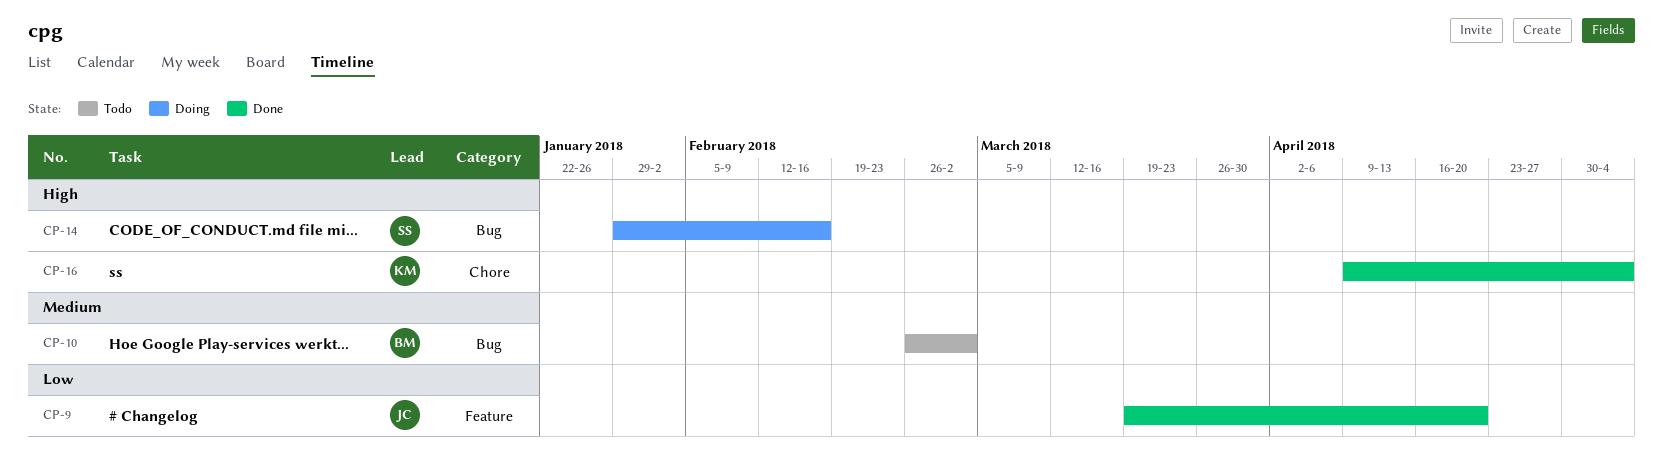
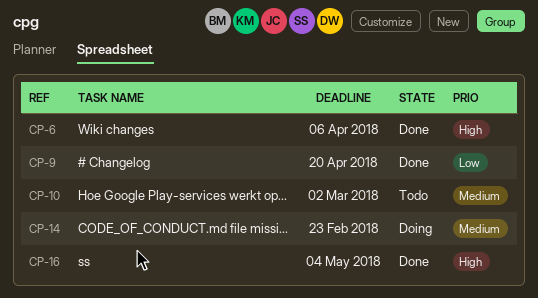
CP-6: none -> present
CP-14, priority: High -> Medium
CP-14, due: Feb 16 -> Feb 23

